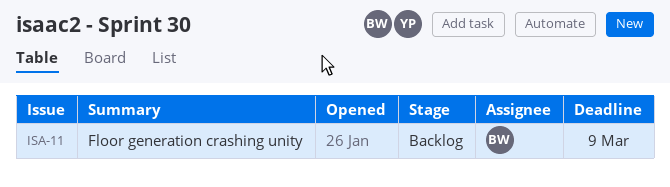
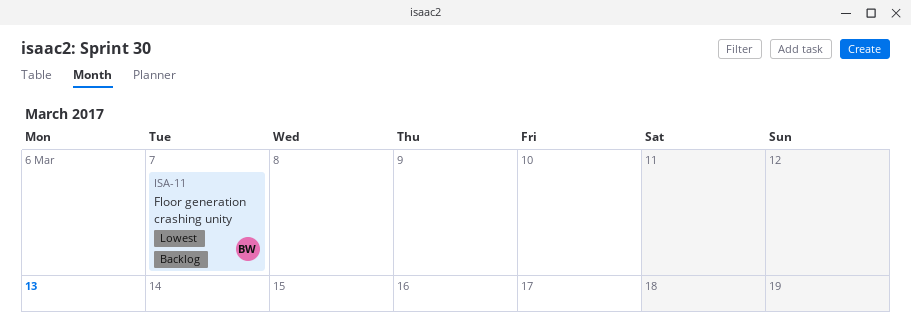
ISA-11, due: Mar 9 -> Mar 7

